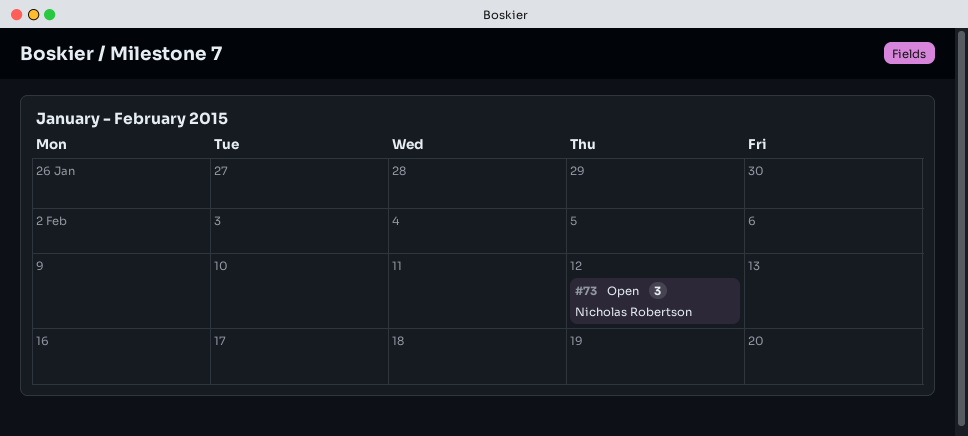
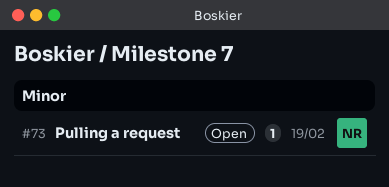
#73, estimate: 3 -> 1
#73, due: Feb 12 -> Feb 19

